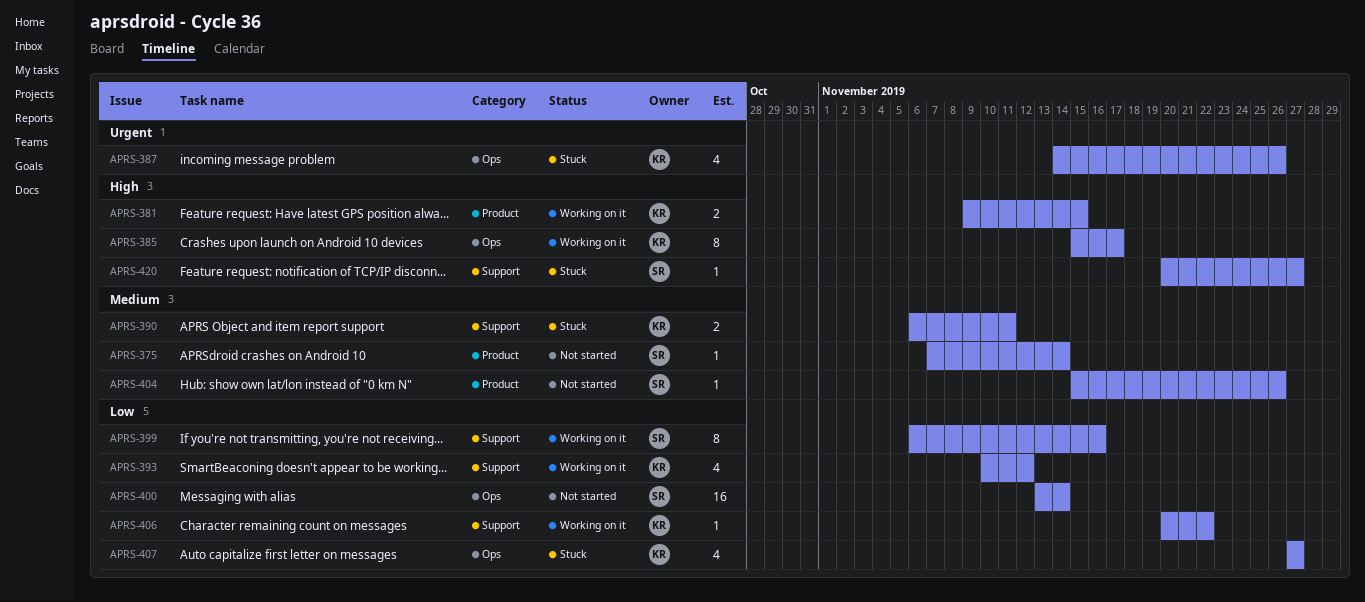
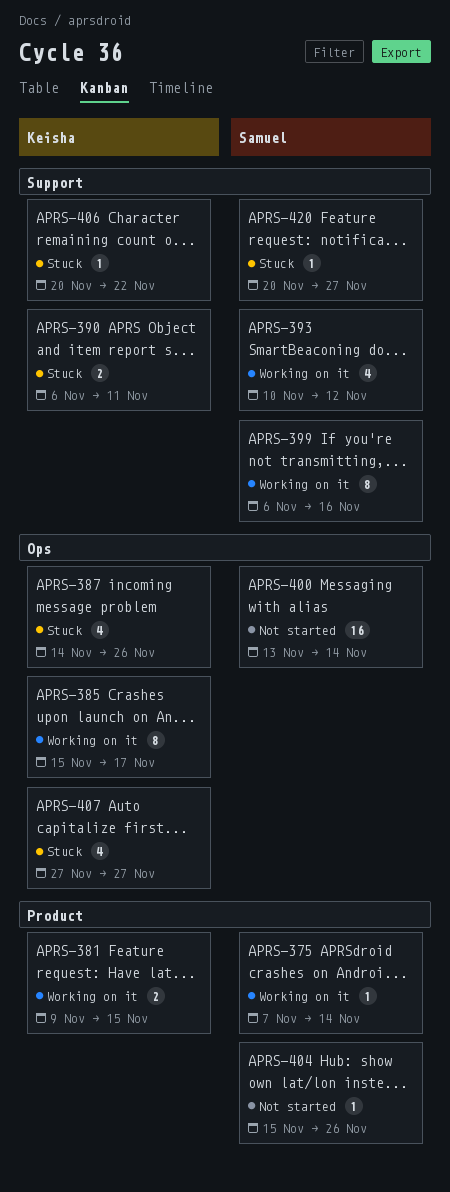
APRS-375, status: Not started -> Working on it
APRS-393, owner: Keisha -> Samuel
APRS-406, status: Working on it -> Stuck

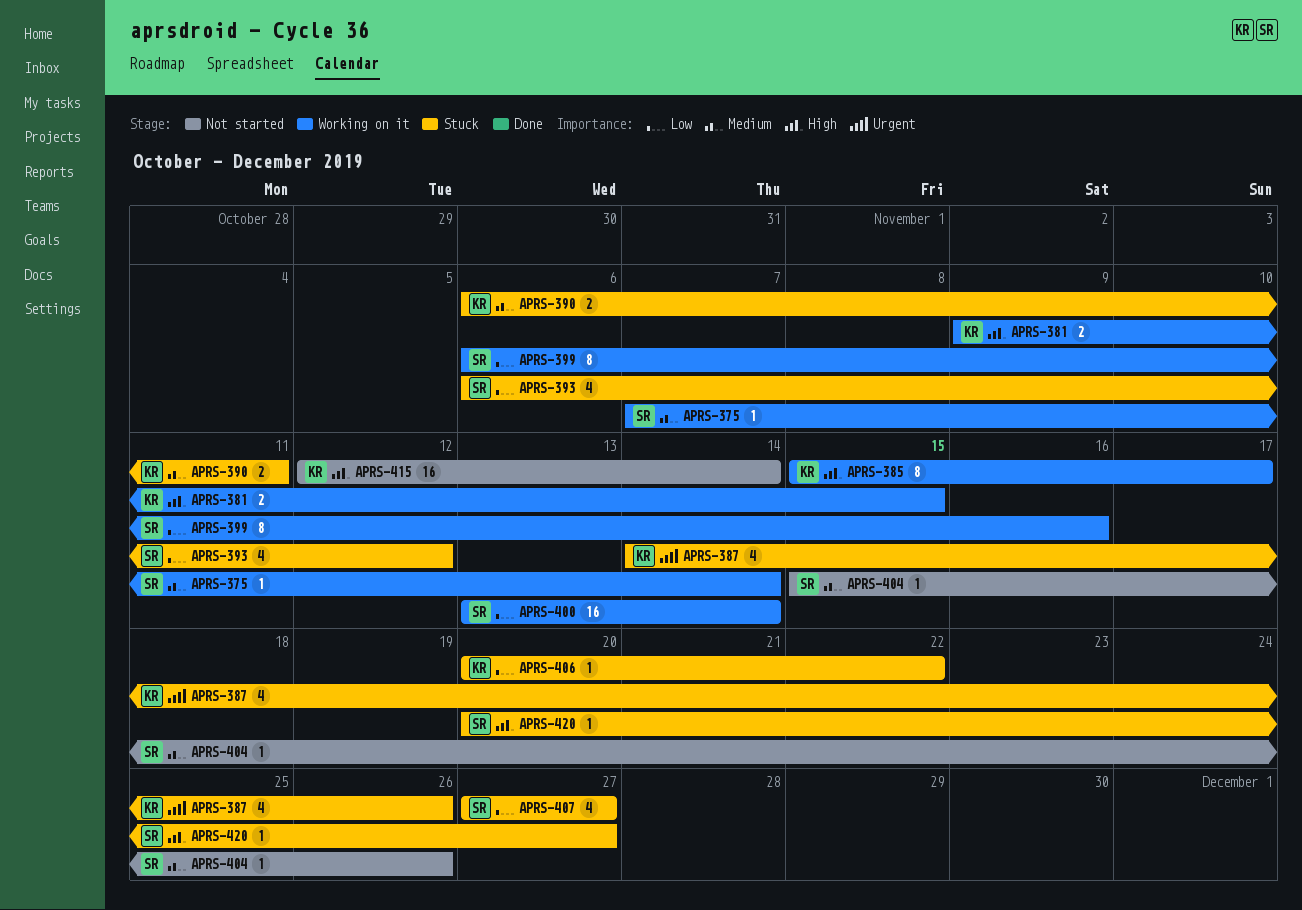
APRS-393, status: Working on it -> Stuck
APRS-393, start: Nov 10 -> Nov 6
APRS-400, status: Not started -> Working on it
APRS-407, owner: Keisha -> Samuel
APRS-415: none -> present

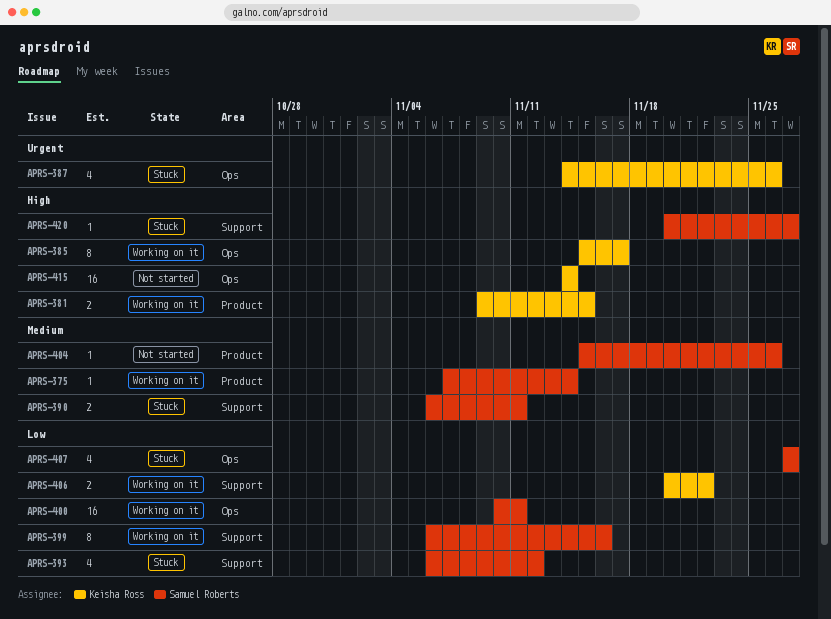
APRS-390, owner: Keisha Ross -> Samuel Roberts
APRS-400, start: Nov 13 -> Nov 10
APRS-400, due: Nov 14 -> Nov 11
APRS-406, status: Stuck -> Working on it
APRS-406, estimate: 1 -> 2
APRS-415, start: Nov 12 -> Nov 14

